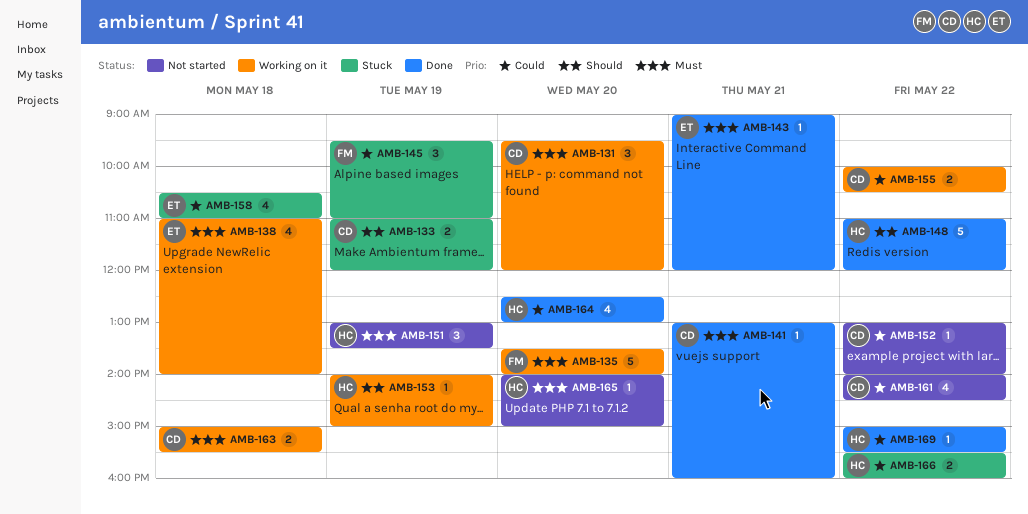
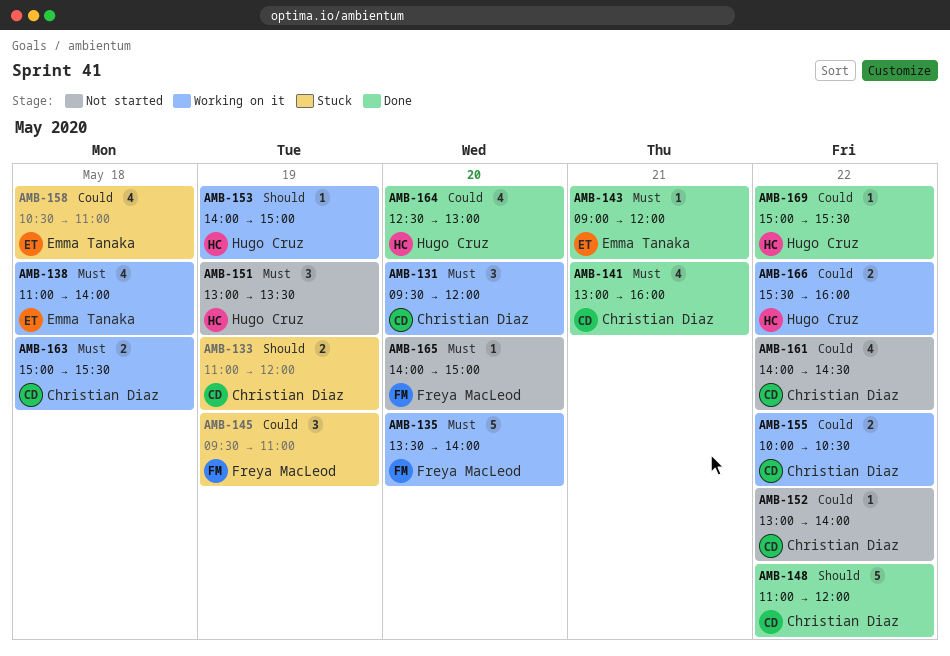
AMB-141, estimate: 1 -> 4
AMB-148, owner: Hugo Cruz -> Christian Diaz
AMB-165, owner: Hugo Cruz -> Freya MacLeod
AMB-166, status: Stuck -> Working on it

